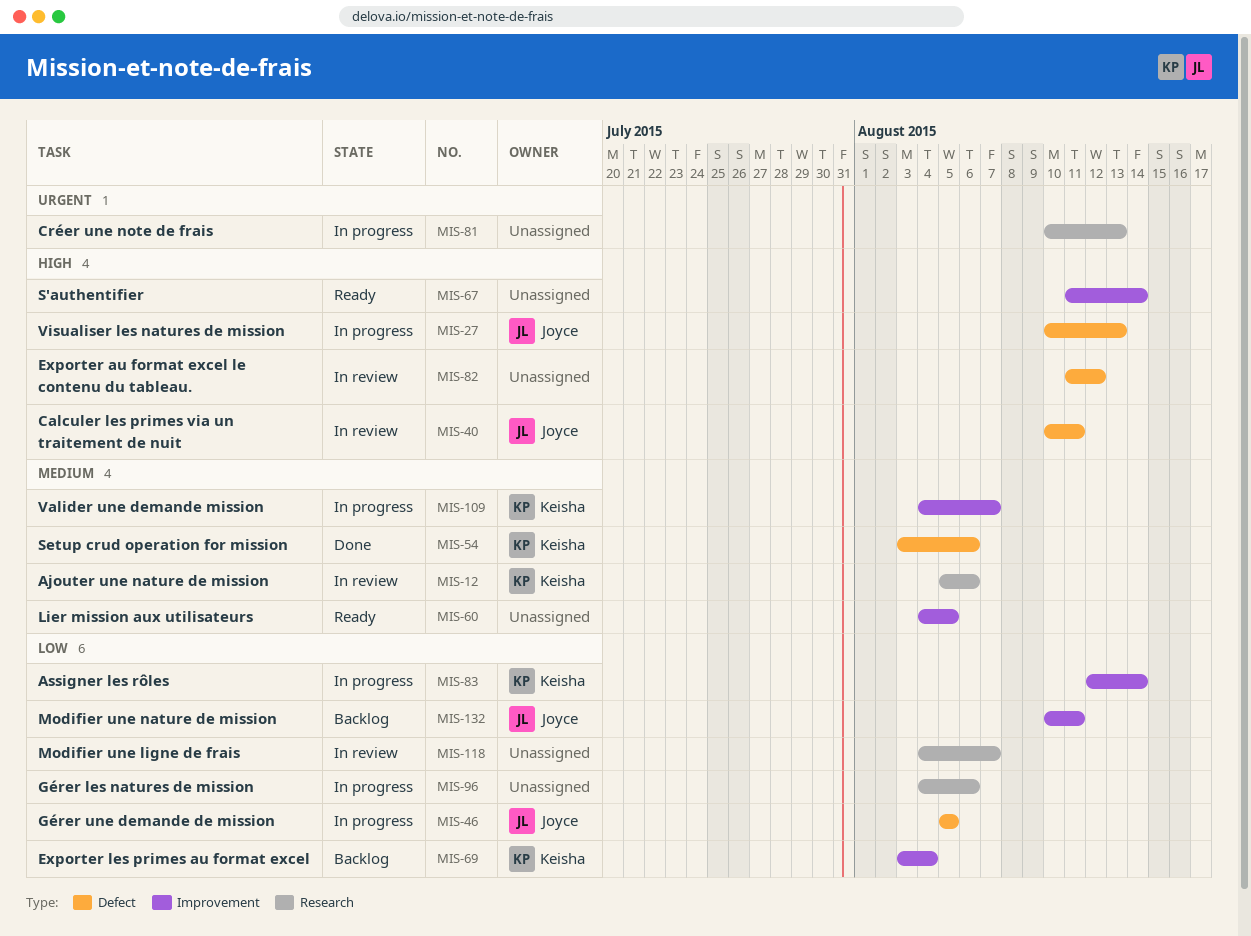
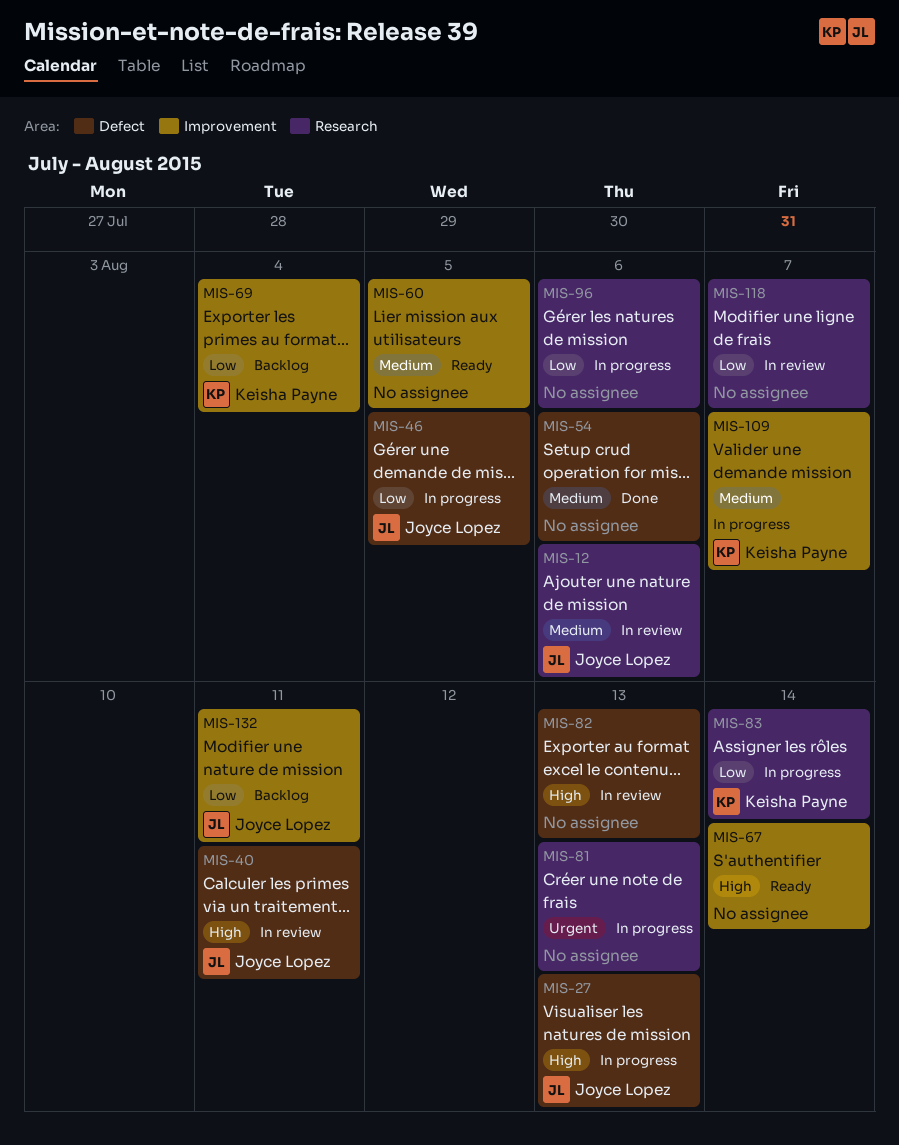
MIS-12, owner: Keisha Payne -> Joyce Lopez
MIS-54, owner: Keisha Payne -> none
MIS-82, due: Aug 12 -> Aug 13
MIS-83, label: Improvement -> Research

